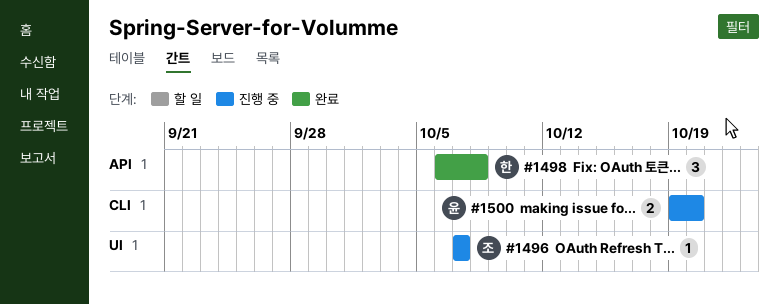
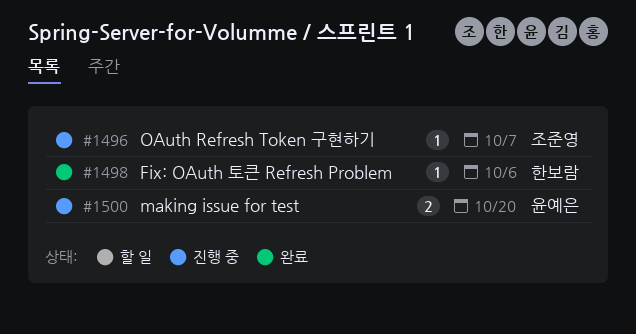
#1498, estimate: 3 -> 1
#1498, due: Oct 8 -> Oct 6

